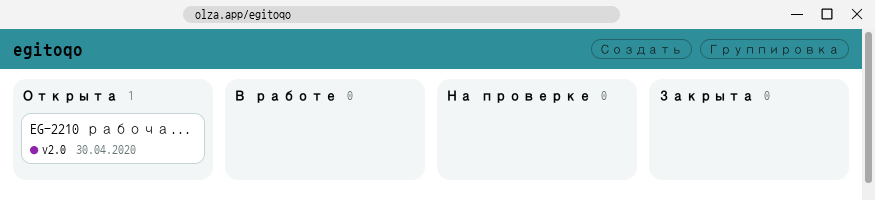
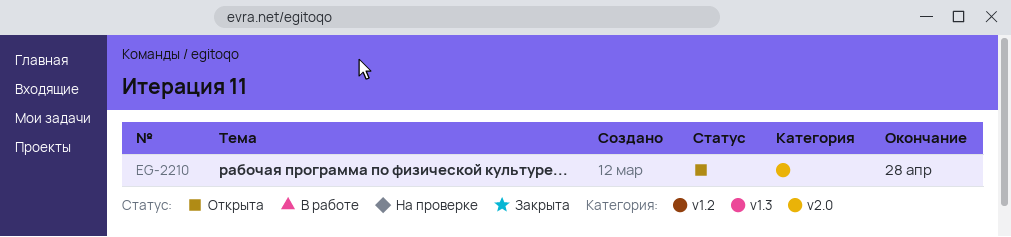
EG-2210, due: Apr 30 -> Apr 28

